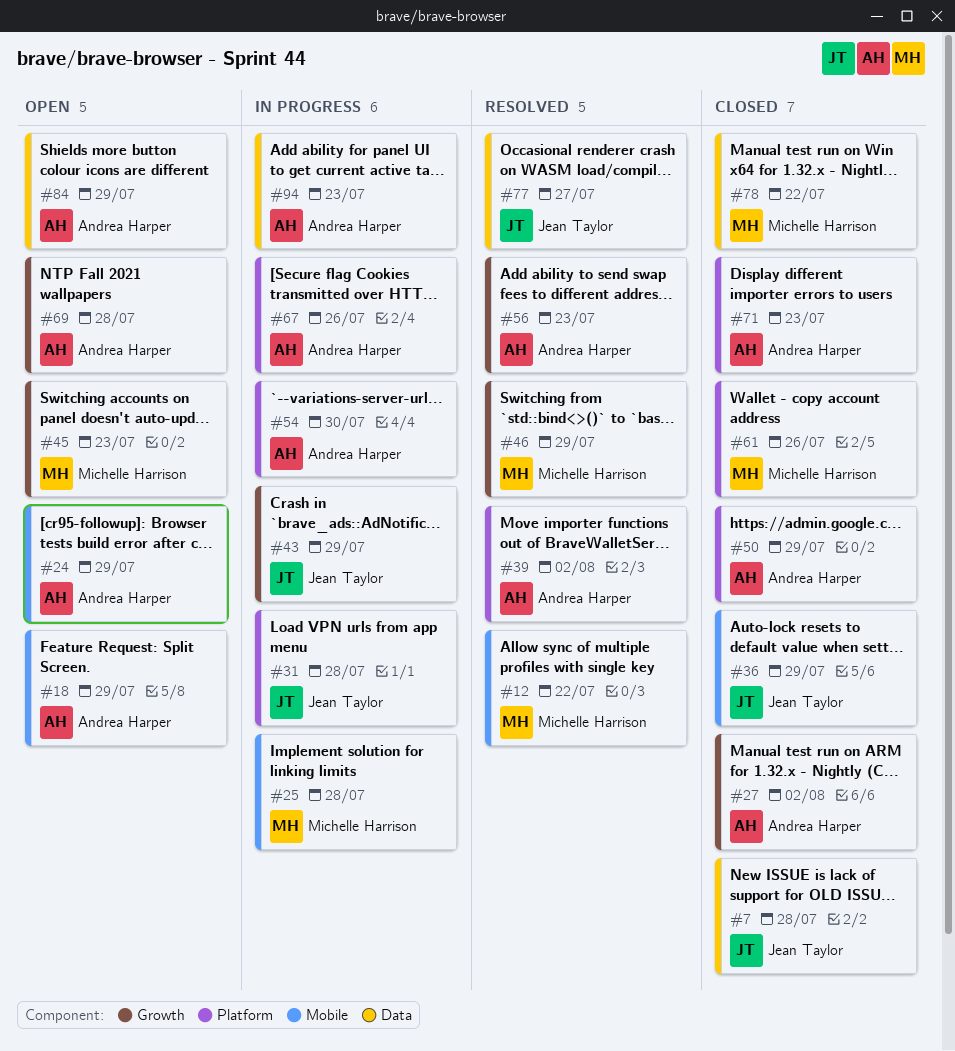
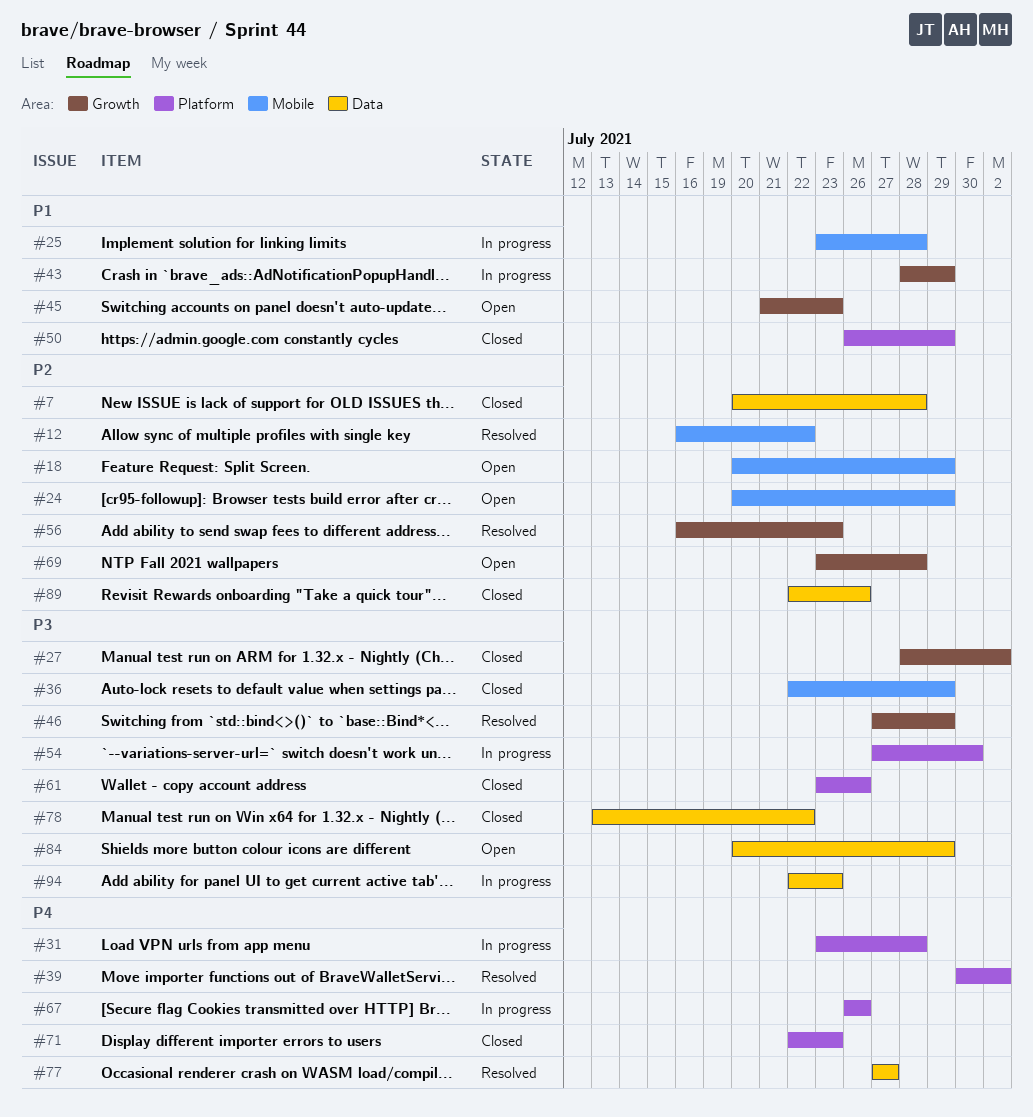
#89: none -> present

